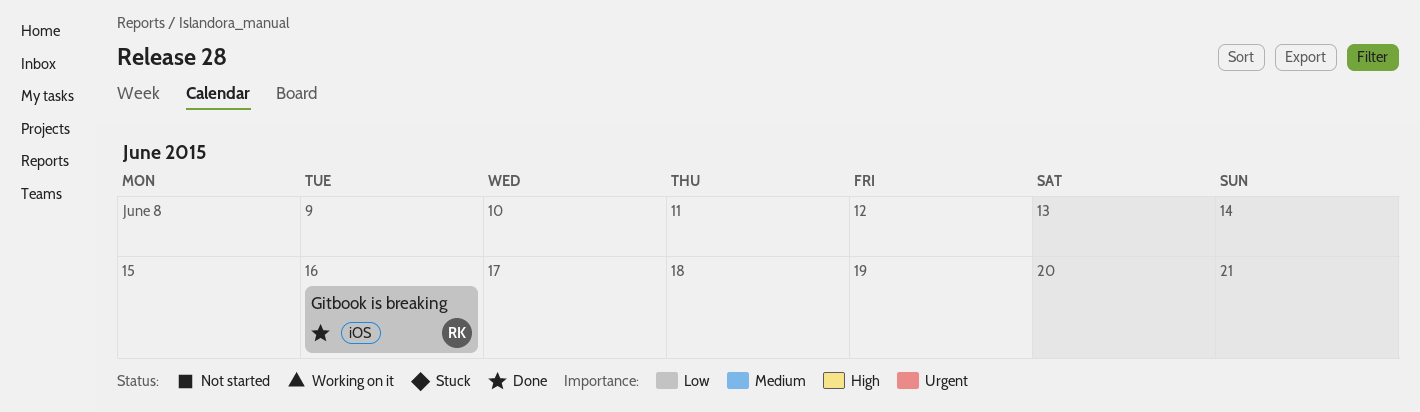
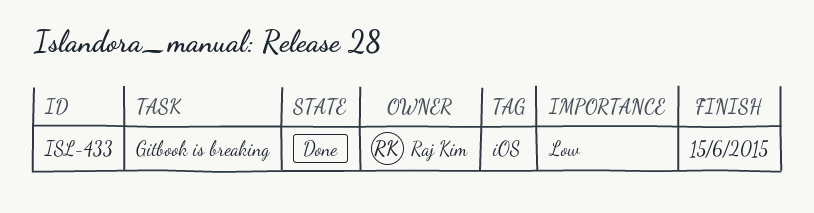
Gitbook is breaking, due: Jun 16 -> Jun 15

